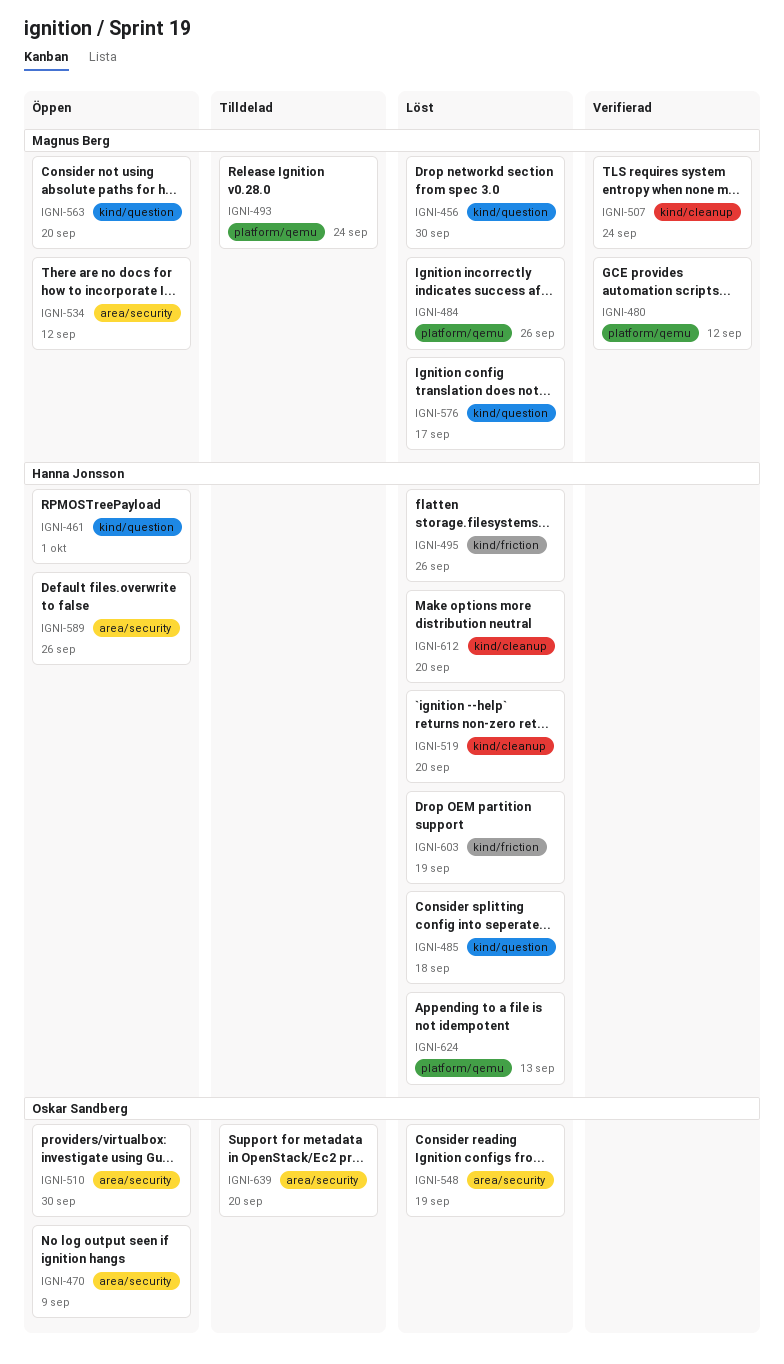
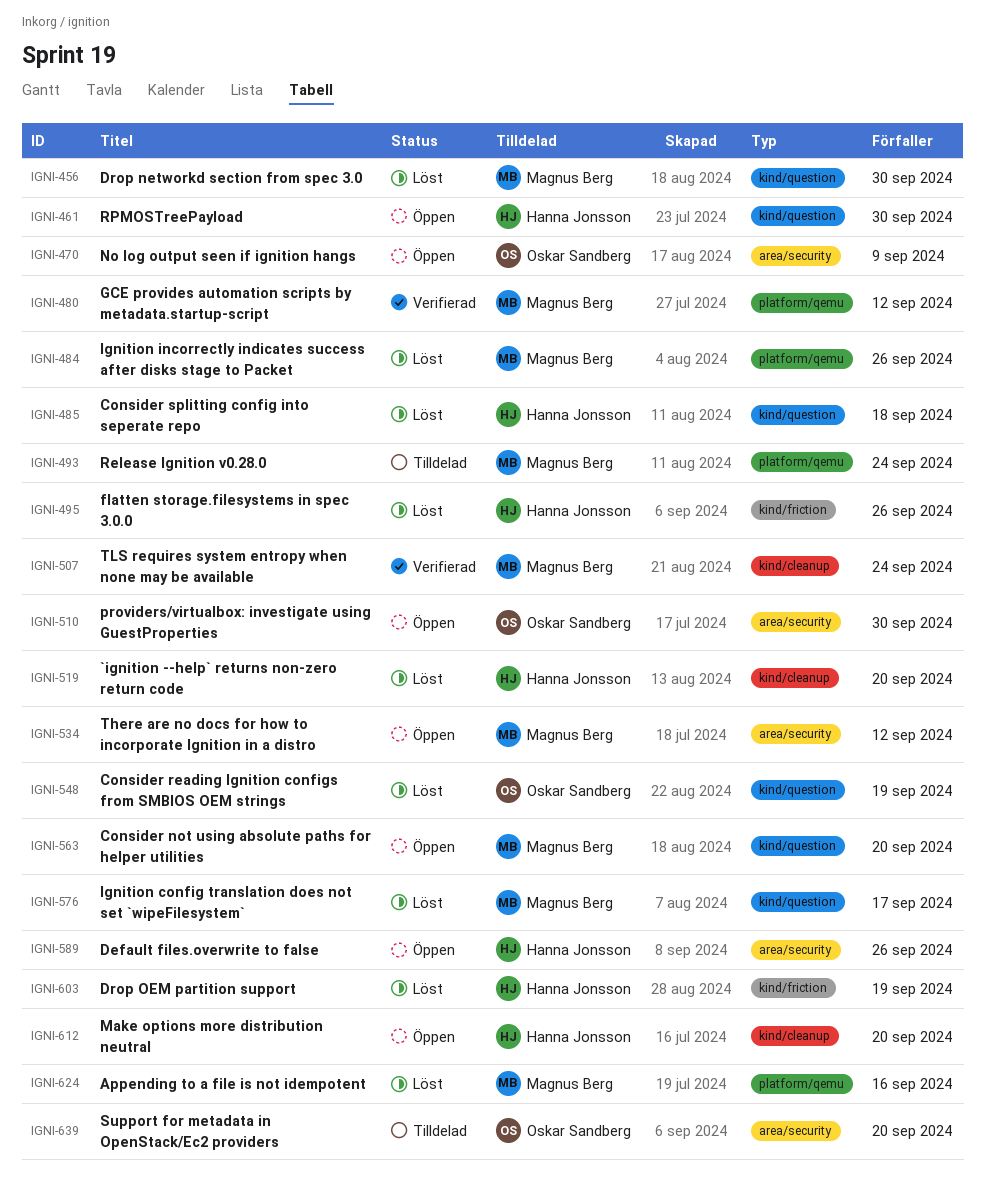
IGNI-461, due: Oct 1 -> Sep 30
IGNI-548, label: area/security -> kind/question
IGNI-612, status: Löst -> Öppen
IGNI-624, owner: Hanna Jonsson -> Magnus Berg
IGNI-624, due: Sep 13 -> Sep 16

